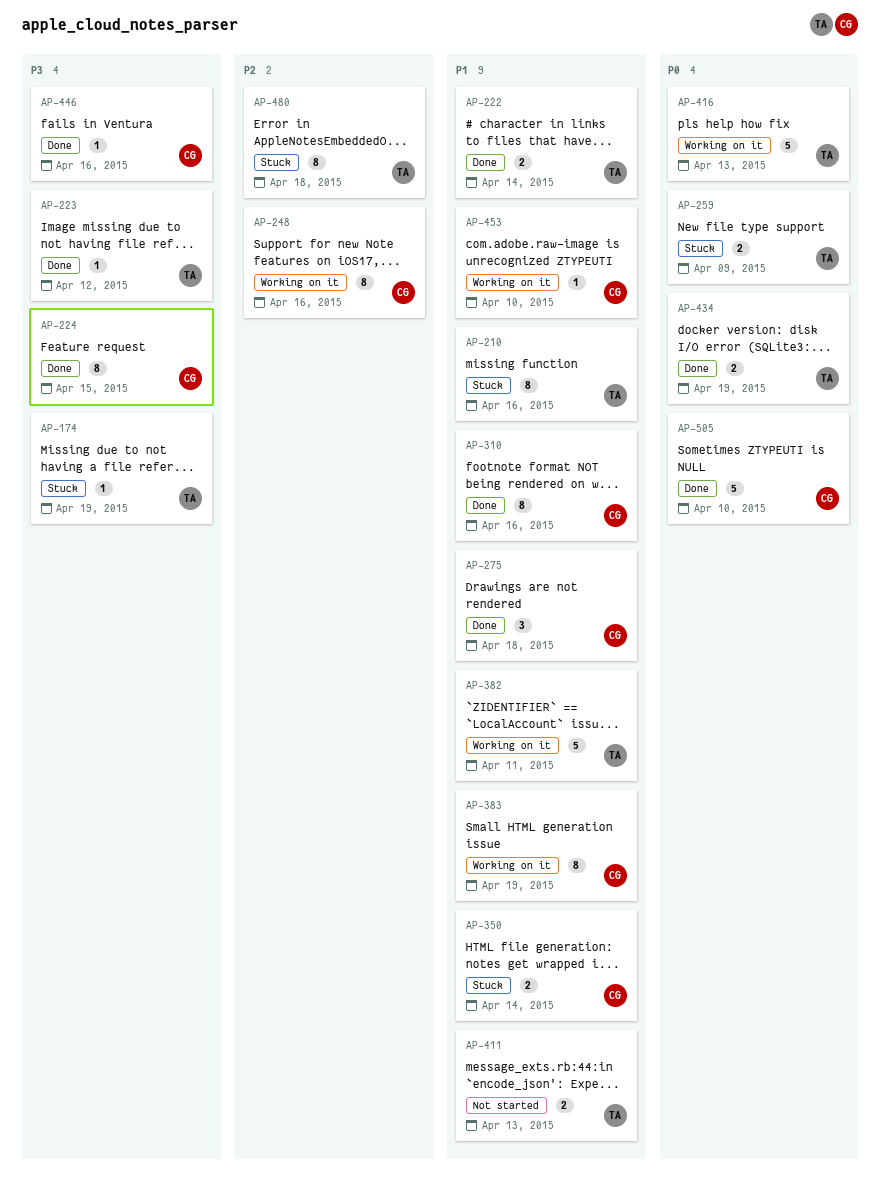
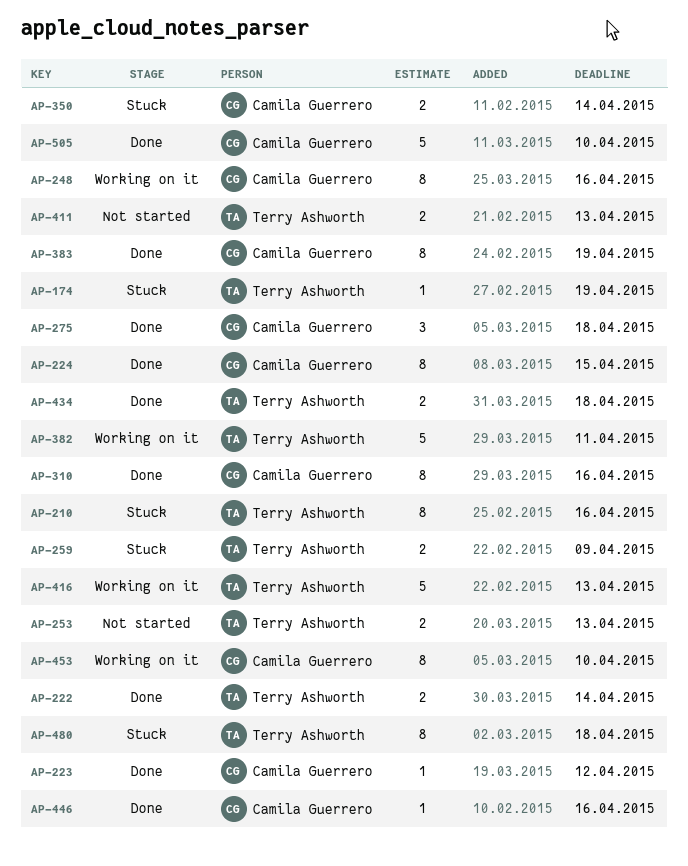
AP-223, owner: Terry Ashworth -> Camila Guerrero
AP-253: none -> present
AP-383, status: Working on it -> Done
AP-434, due: Apr 19 -> Apr 18
AP-453, estimate: 1 -> 8

